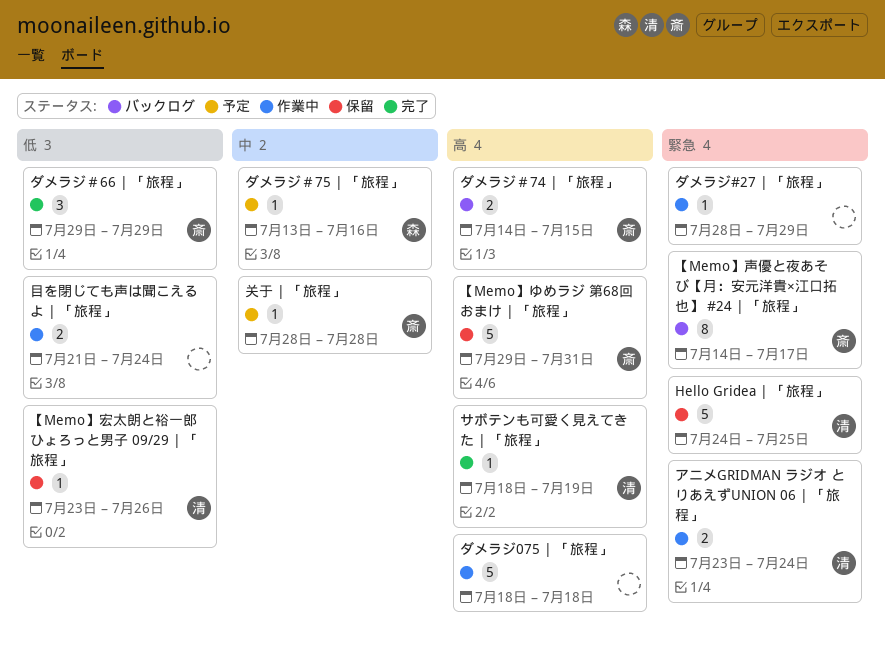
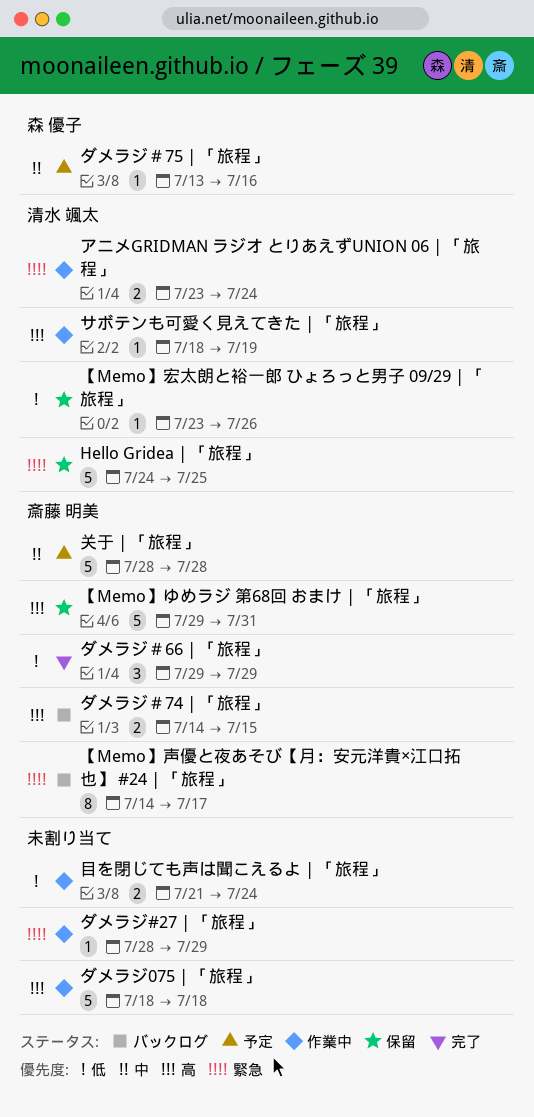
サボテンも可愛く見えてきた | 「旅程」, status: 完了 -> 作業中
关于 | 「旅程」, estimate: 1 -> 5

